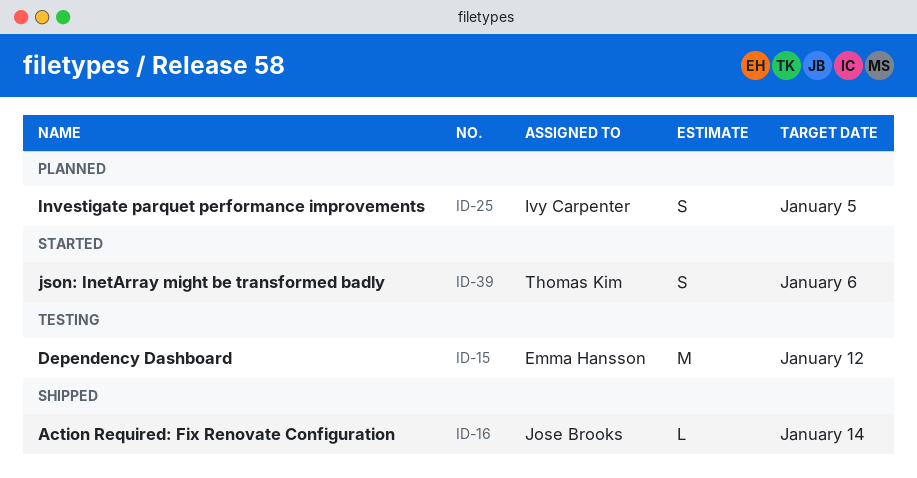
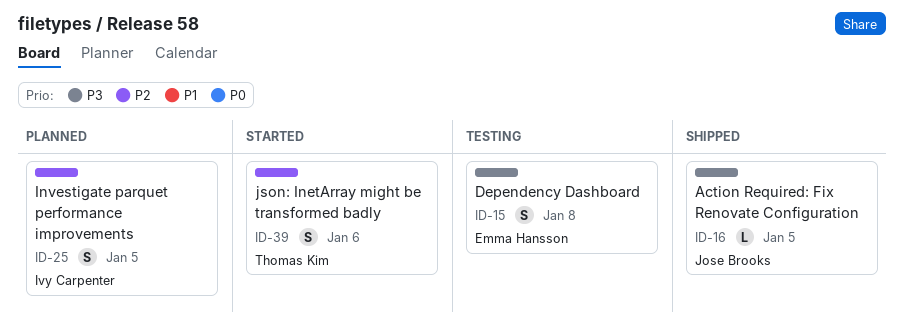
ID-15, estimate: M -> S
ID-15, due: Jan 12 -> Jan 8
ID-16, due: Jan 14 -> Jan 5

